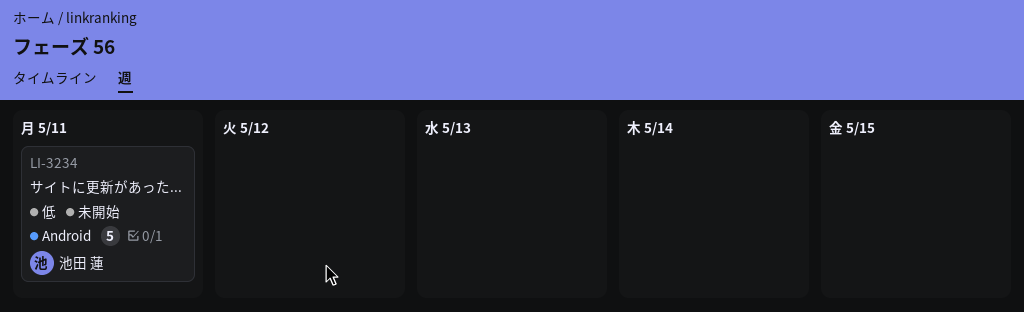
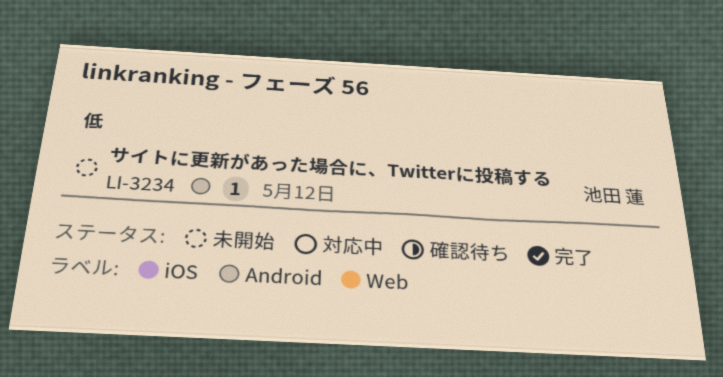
LI-3234, estimate: 5 -> 1
LI-3234, due: May 11 -> May 12

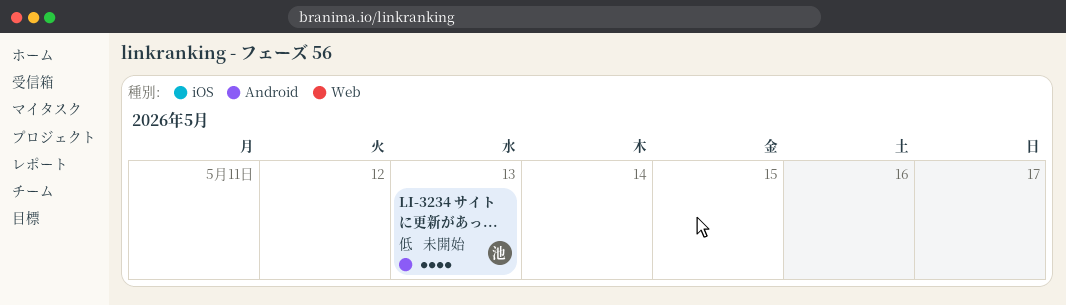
LI-3234, estimate: 1 -> 4
LI-3234, due: May 12 -> May 13

